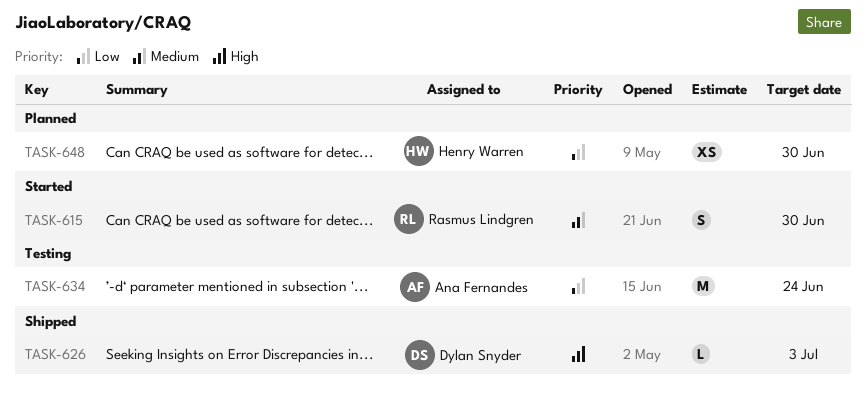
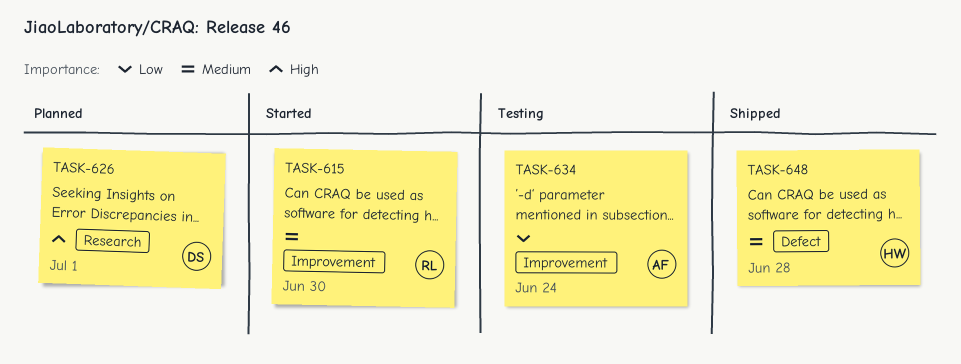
TASK-626, status: Shipped -> Planned
TASK-626, due: Jul 3 -> Jul 1
TASK-648, status: Planned -> Shipped
TASK-648, priority: Low -> Medium
TASK-648, due: Jun 30 -> Jun 28

